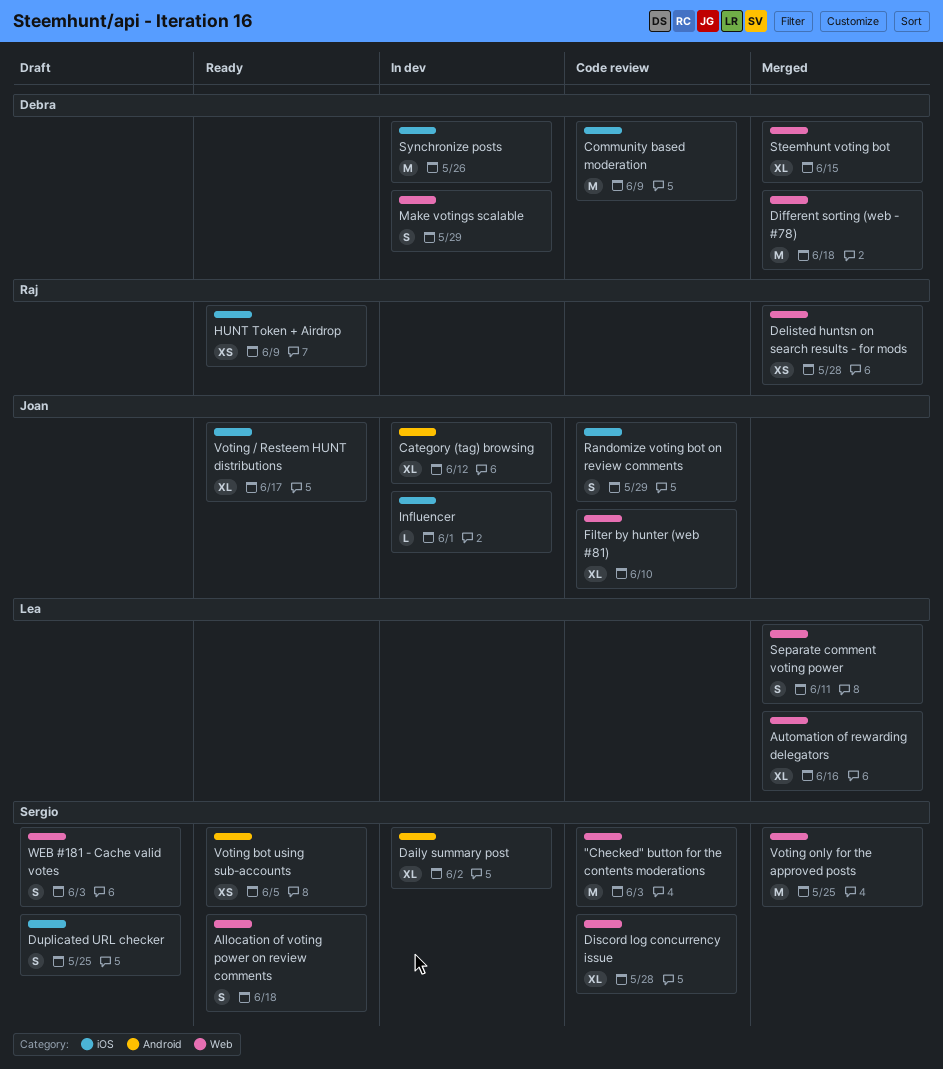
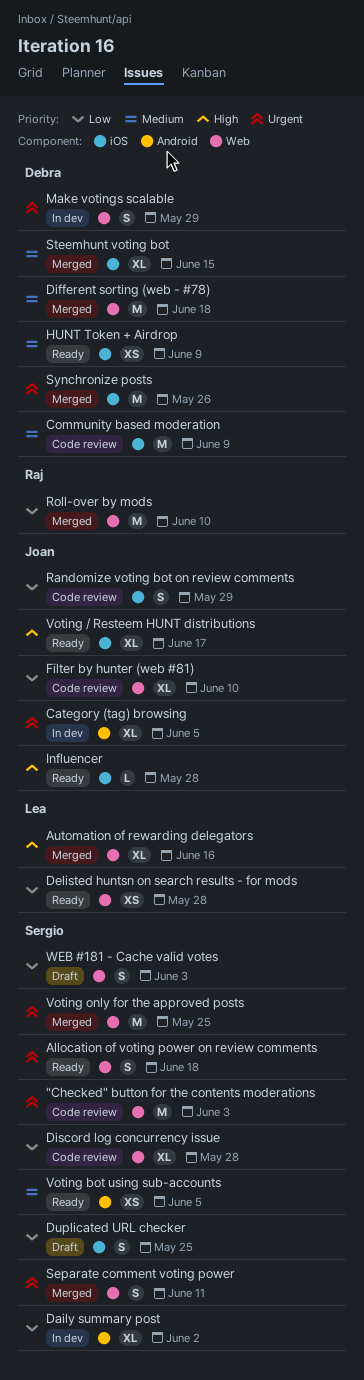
Category (tag) browsing, due: Jun 12 -> Jun 5
Delisted huntsn on search results - for mods, status: Merged -> Ready
Delisted huntsn on search results - for mods, owner: Raj -> Lea
HUNT Token + Airdrop, owner: Raj -> Debra
Influencer, status: In dev -> Ready
Influencer, due: Jun 1 -> May 28
Roll-over by mods: none -> present
Separate comment voting power, owner: Lea -> Sergio
Steemhunt voting bot, label: Web -> iOS
Synchronize posts, status: In dev -> Merged

